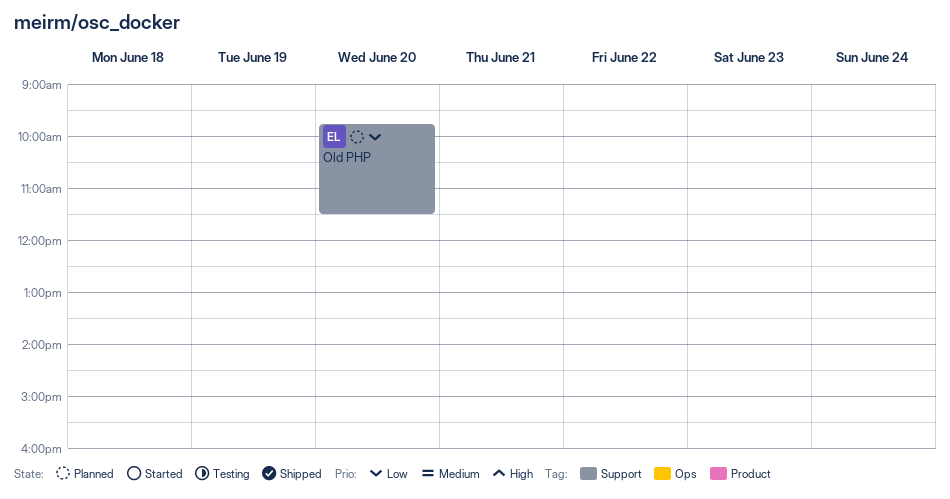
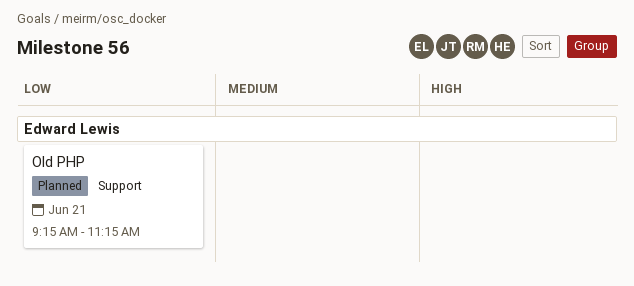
Old PHP, day: Jun 20 -> Jun 21
Old PHP, begins: 09:45 -> 09:15
Old PHP, ends: 11:30 -> 11:15

